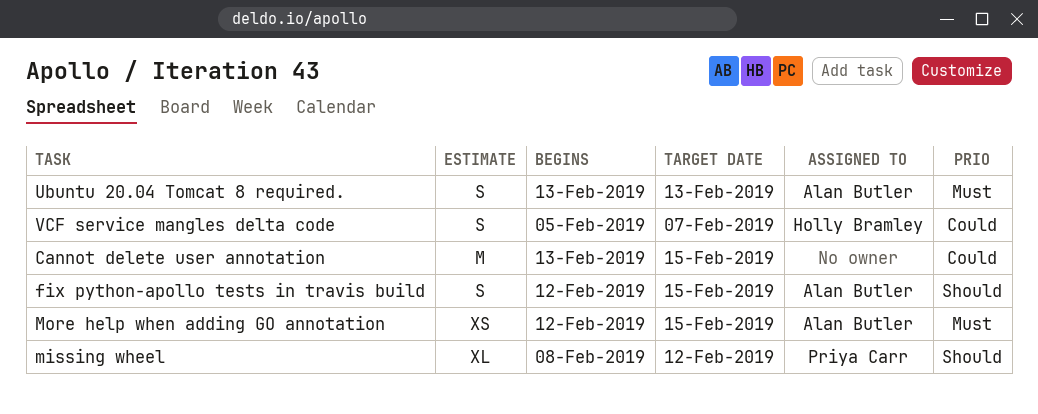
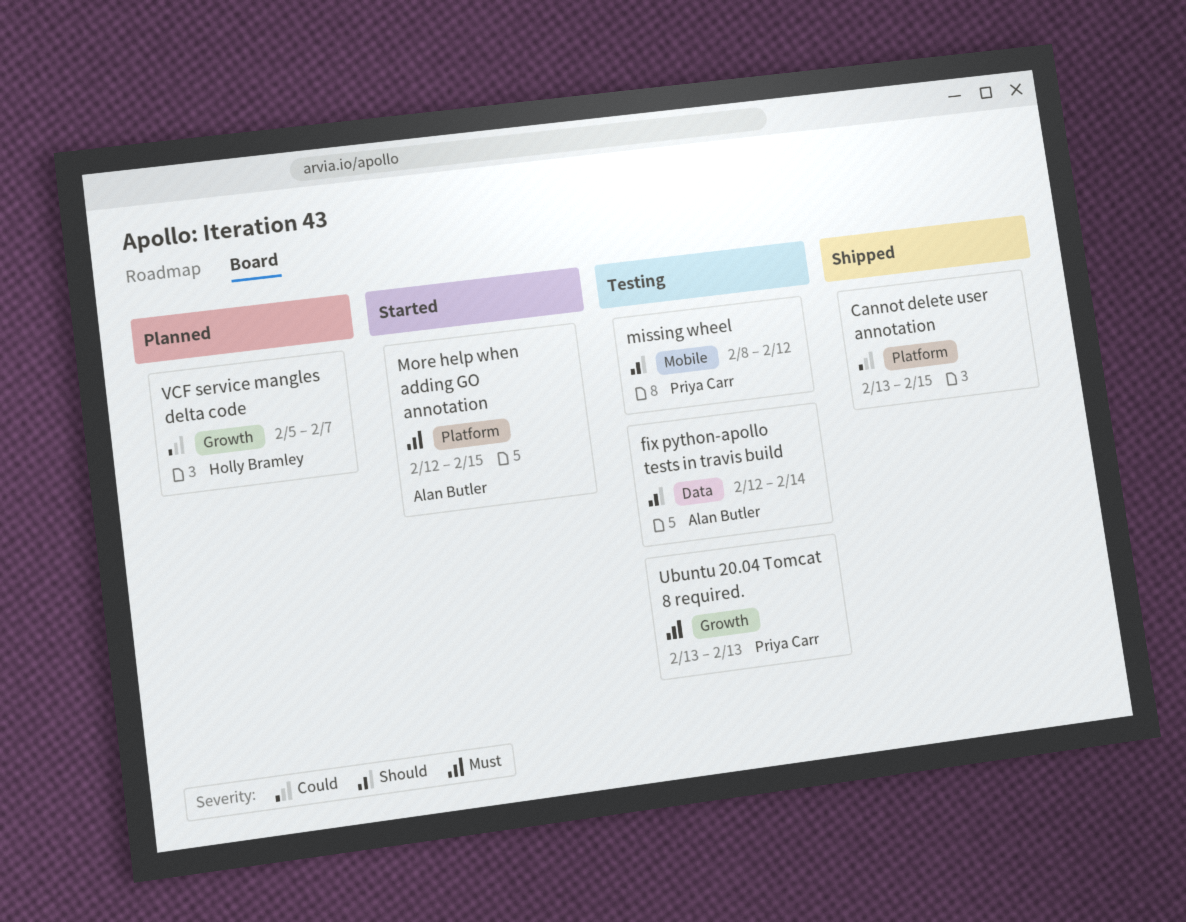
fix python-apollo tests in travis build, due: Feb 15 -> Feb 14
Ubuntu 20.04 Tomcat 8 required., owner: Alan Butler -> Priya Carr

